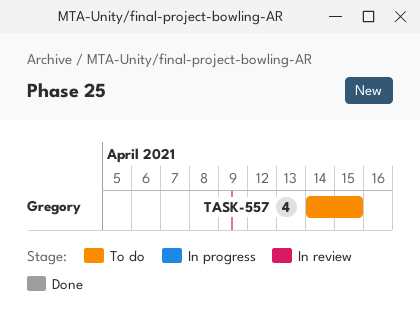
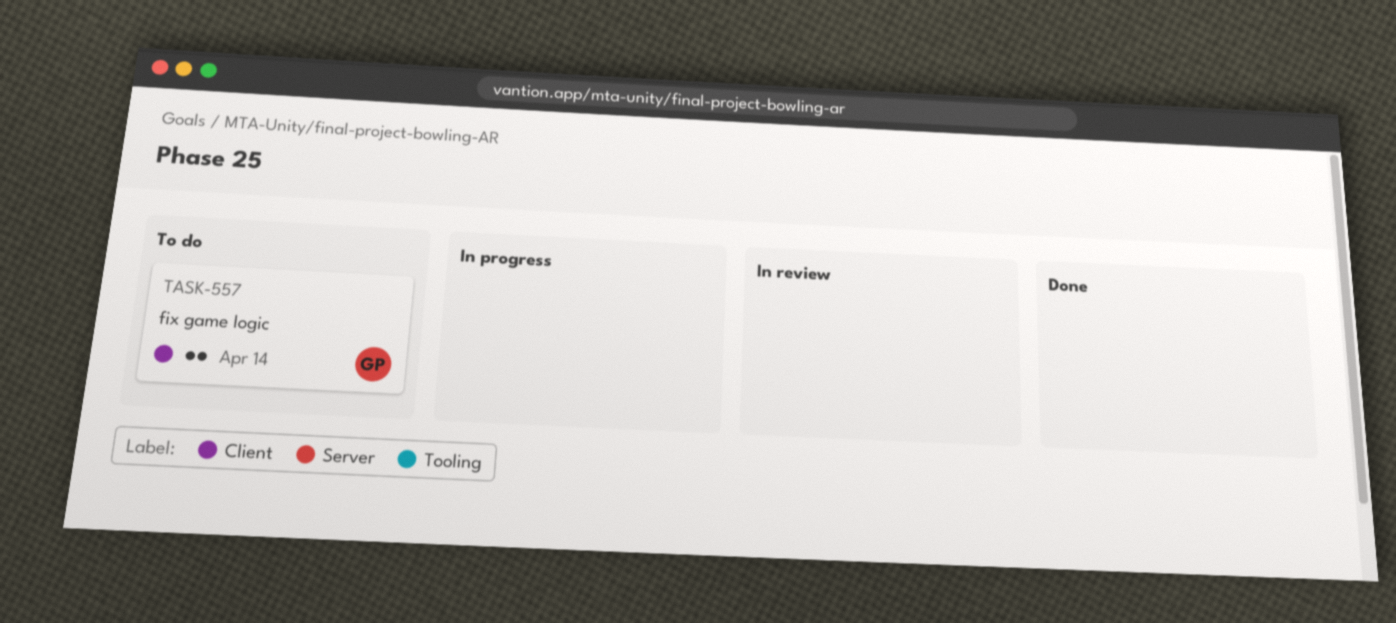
TASK-557, estimate: 4 -> 2
TASK-557, due: Apr 15 -> Apr 14

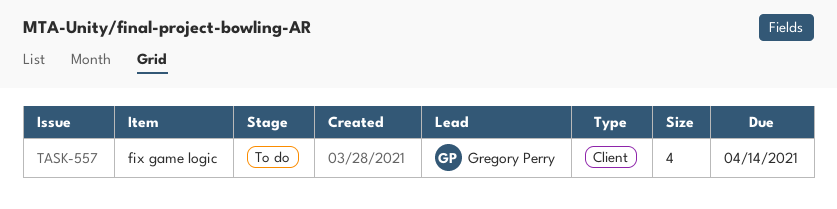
TASK-557, estimate: 2 -> 4

